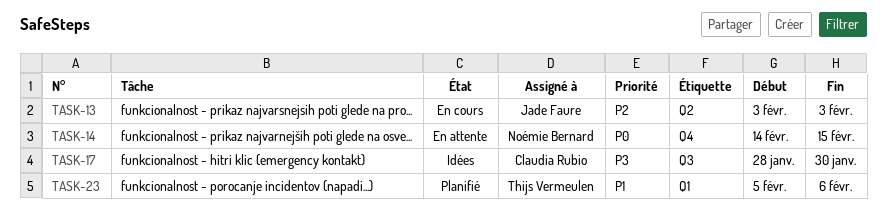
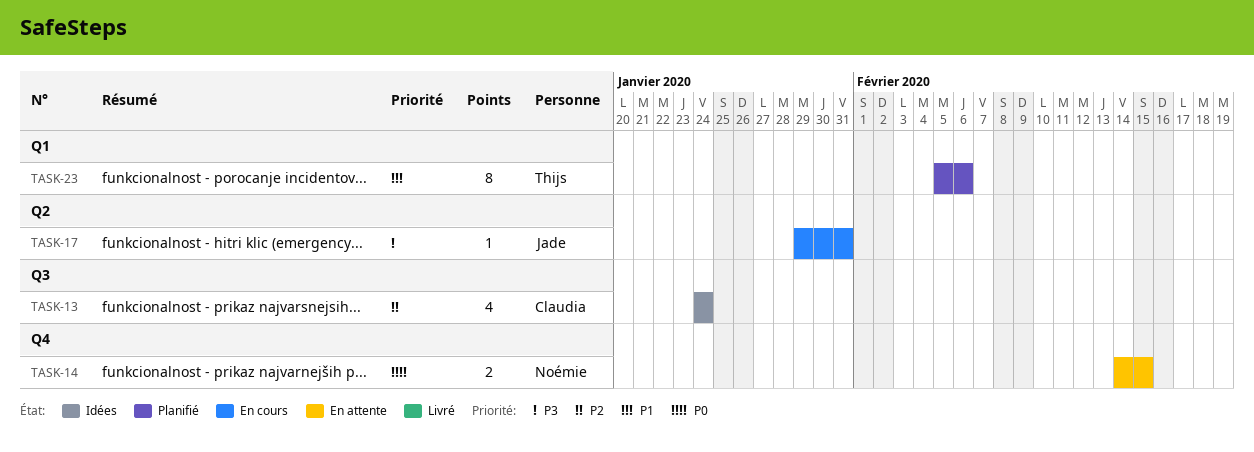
TASK-13, status: En cours -> Idées
TASK-13, owner: Jade Faure -> Claudia Rubio
TASK-13, label: Q2 -> Q3
TASK-13, start: Feb 3 -> Jan 24
TASK-13, due: Feb 3 -> Jan 24
TASK-17, status: Idées -> En cours
TASK-17, owner: Claudia Rubio -> Jade Faure
TASK-17, label: Q3 -> Q2
TASK-17, start: Jan 28 -> Jan 29
TASK-17, due: Jan 30 -> Jan 31

